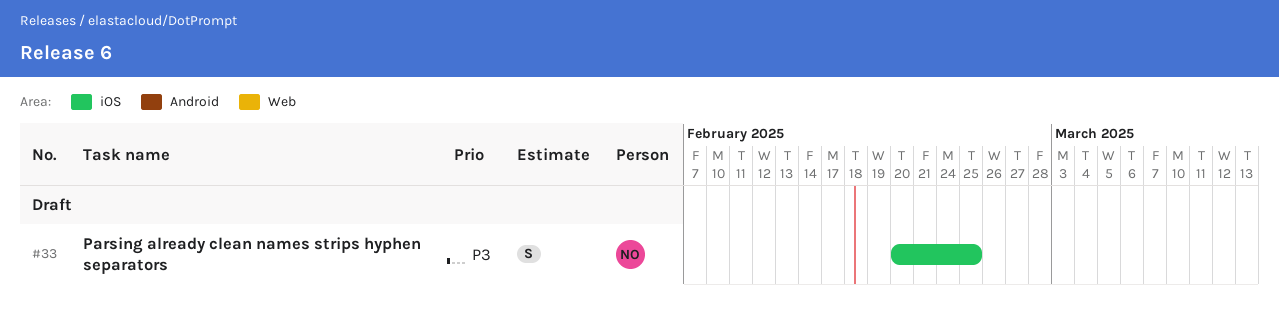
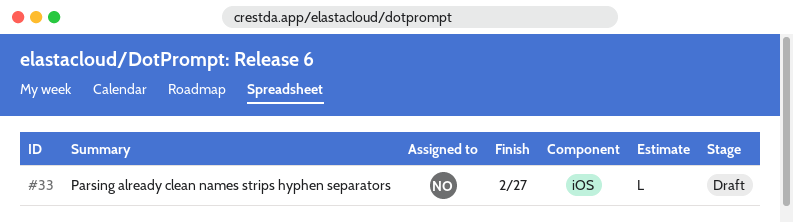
#33, estimate: S -> L
#33, due: Feb 25 -> Feb 27

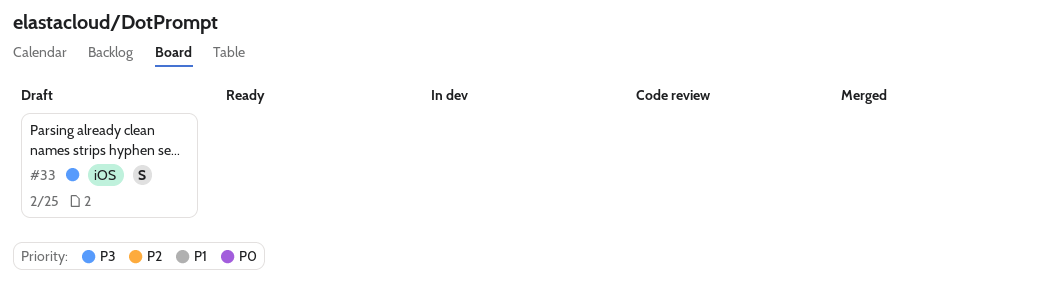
#33, estimate: L -> S
#33, due: Feb 27 -> Feb 25

